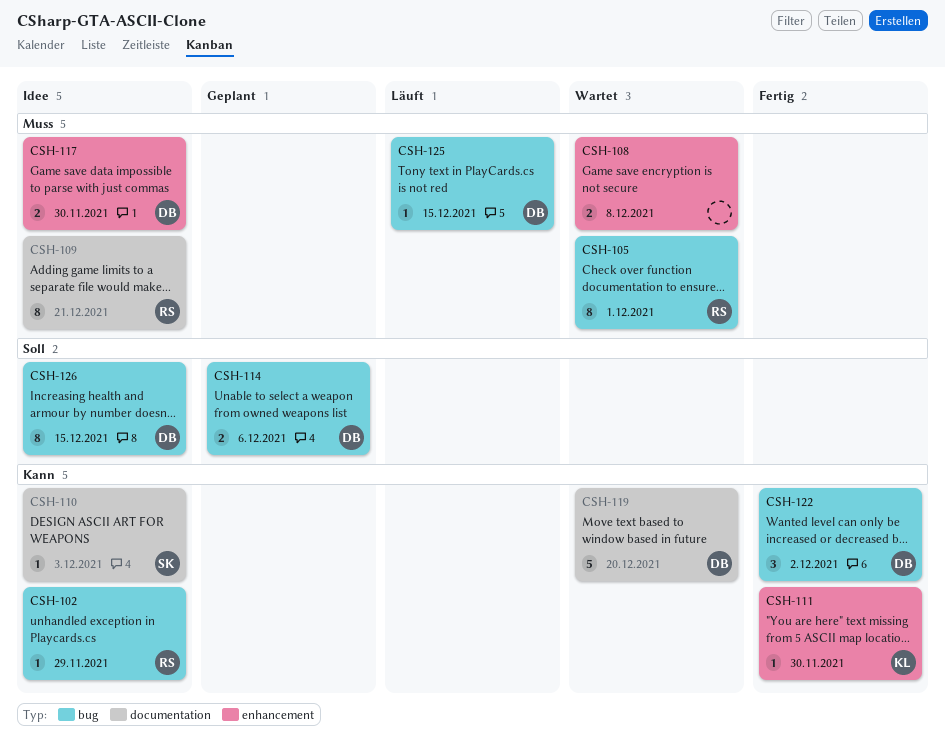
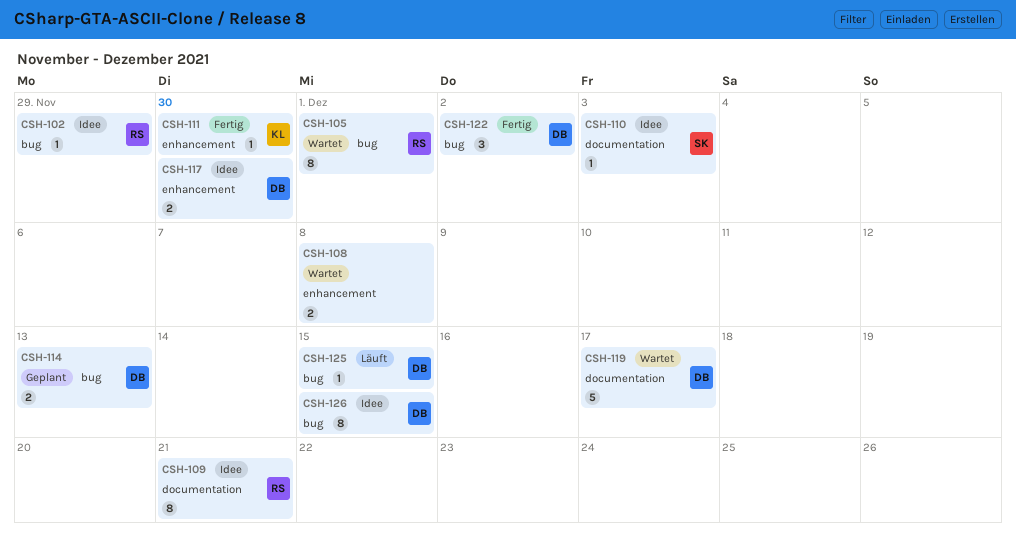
CSH-114, due: Dec 6 -> Dec 13
CSH-119, due: Dec 20 -> Dec 17

